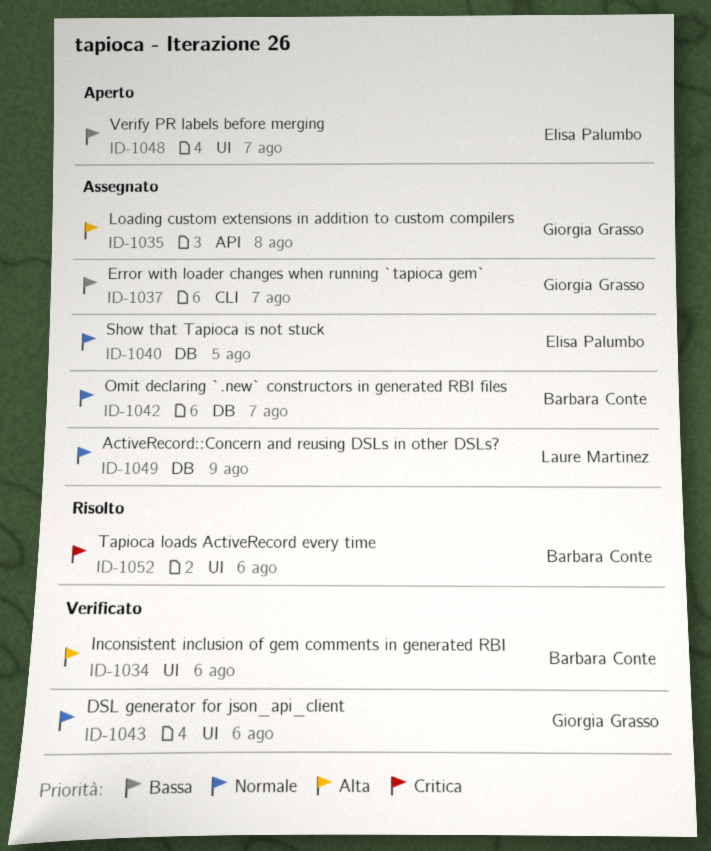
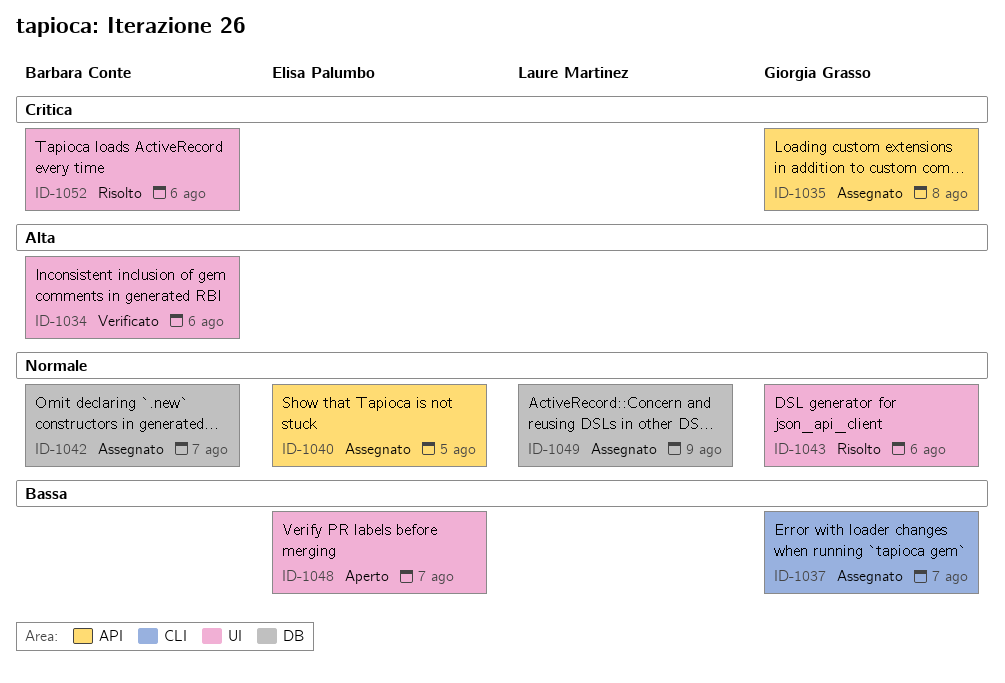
ID-1035, priority: Alta -> Critica
ID-1040, label: DB -> API
ID-1043, status: Verificato -> Risolto

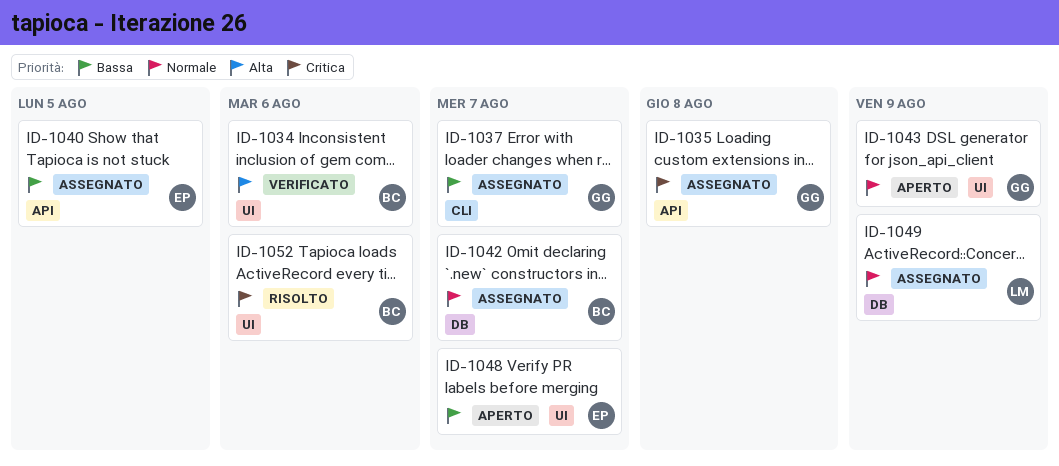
ID-1040, priority: Normale -> Bassa
ID-1043, status: Risolto -> Aperto
ID-1043, due: Aug 6 -> Aug 9

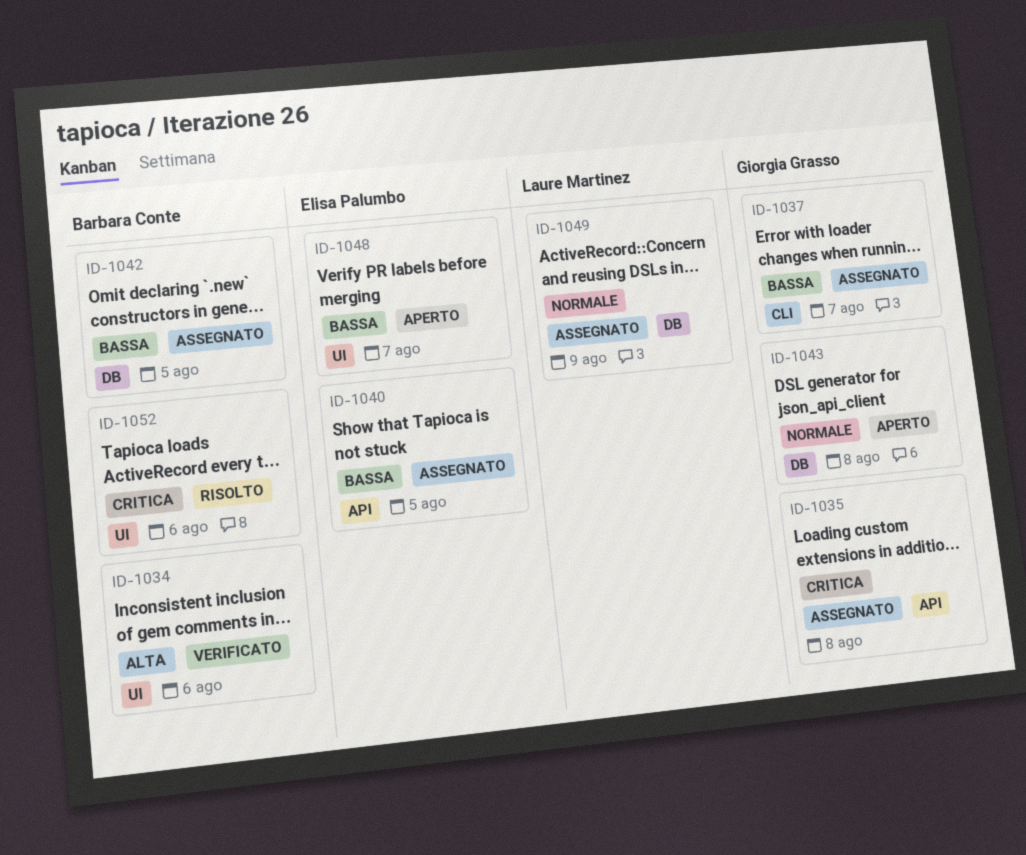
ID-1042, priority: Normale -> Bassa
ID-1042, due: Aug 7 -> Aug 5
ID-1043, label: UI -> DB
ID-1043, due: Aug 9 -> Aug 8

